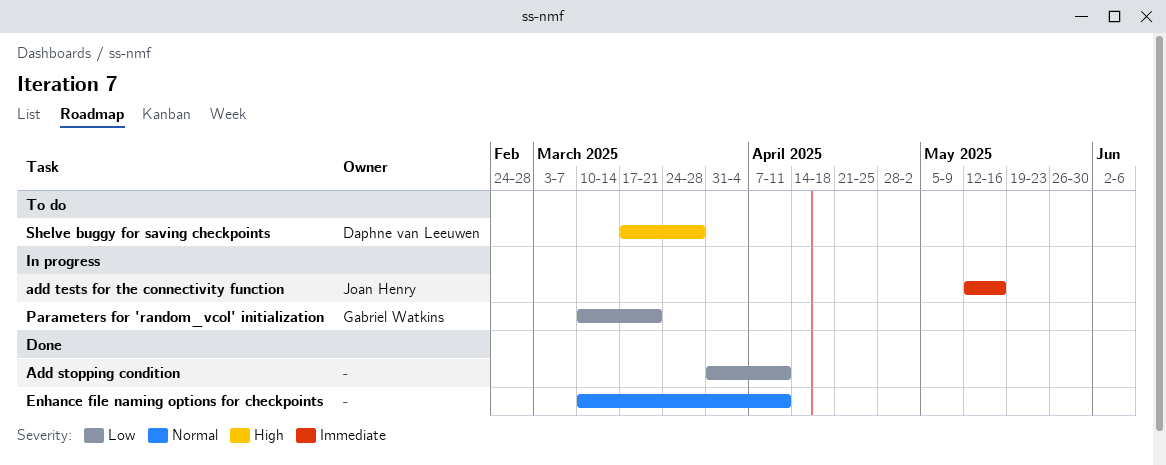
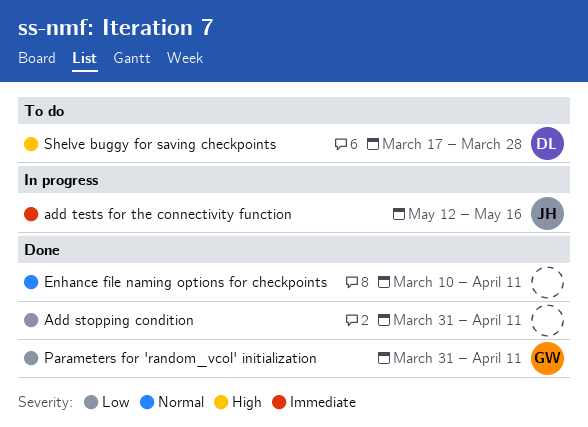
Parameters for 'random_vcol' initialization, status: In progress -> Done
Parameters for 'random_vcol' initialization, start: Mar 10 -> Mar 31
Parameters for 'random_vcol' initialization, due: Mar 21 -> Apr 11

